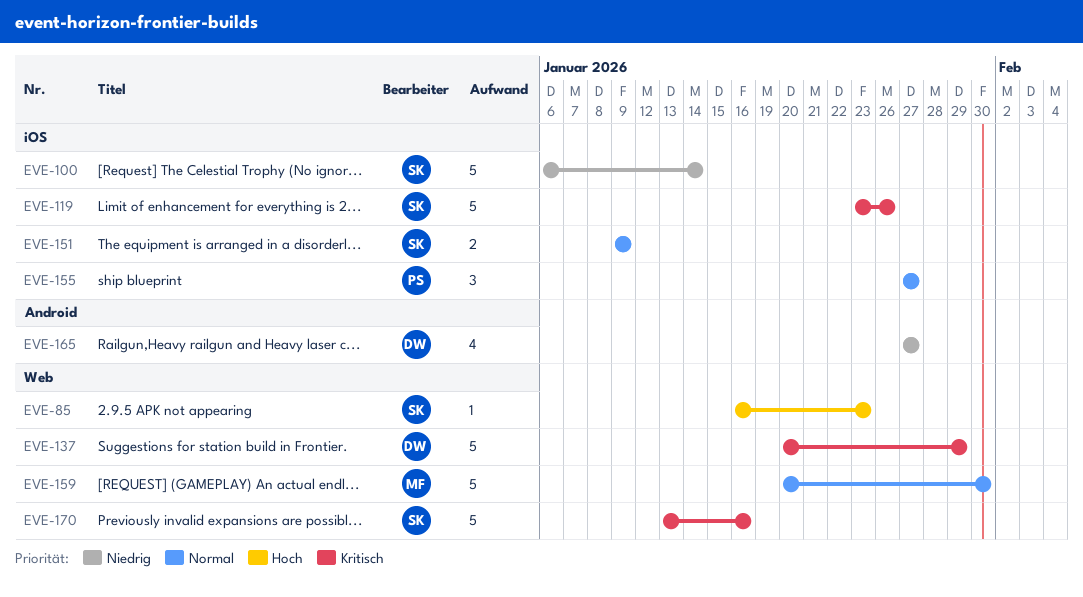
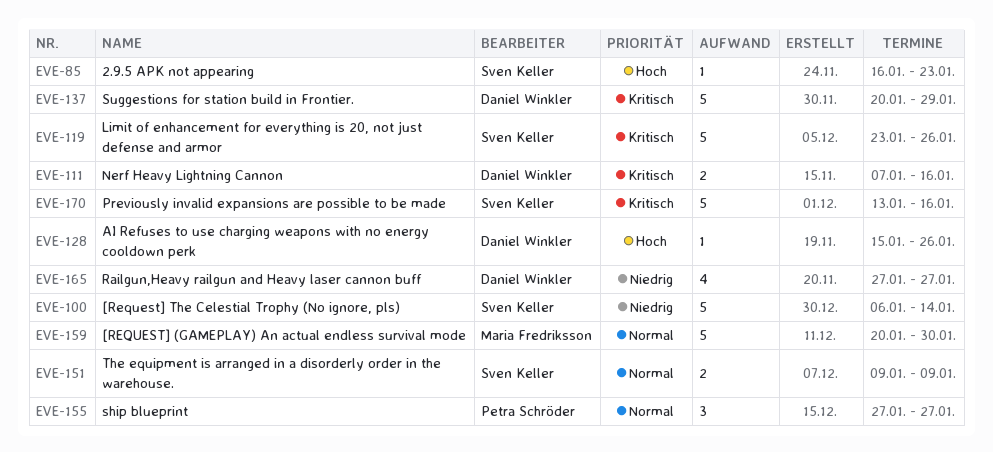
EVE-111: none -> present
EVE-128: none -> present

